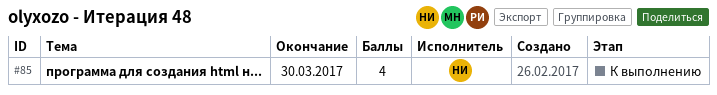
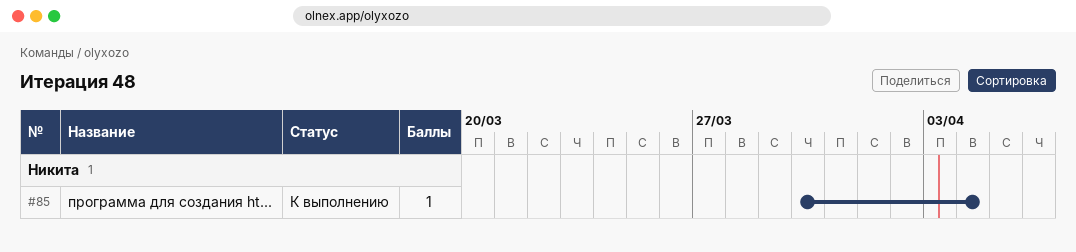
#85, estimate: 4 -> 1
#85, due: Mar 30 -> Apr 4

